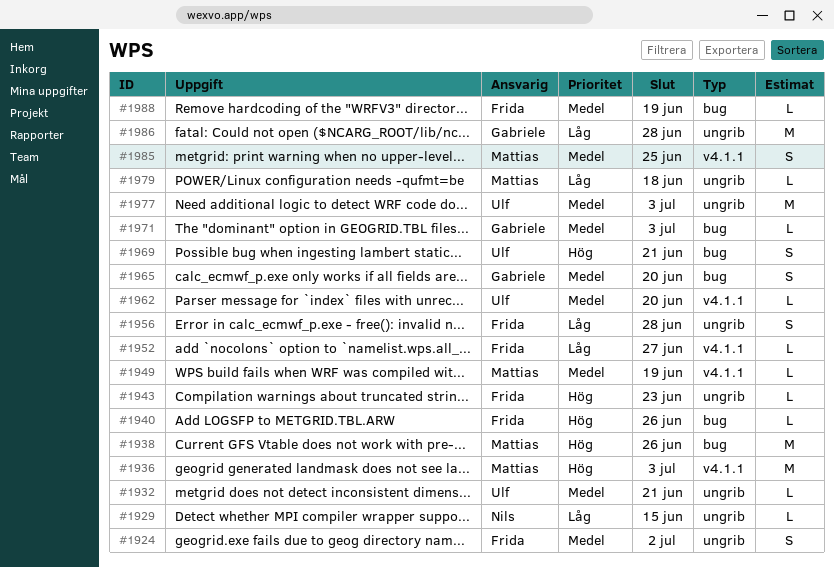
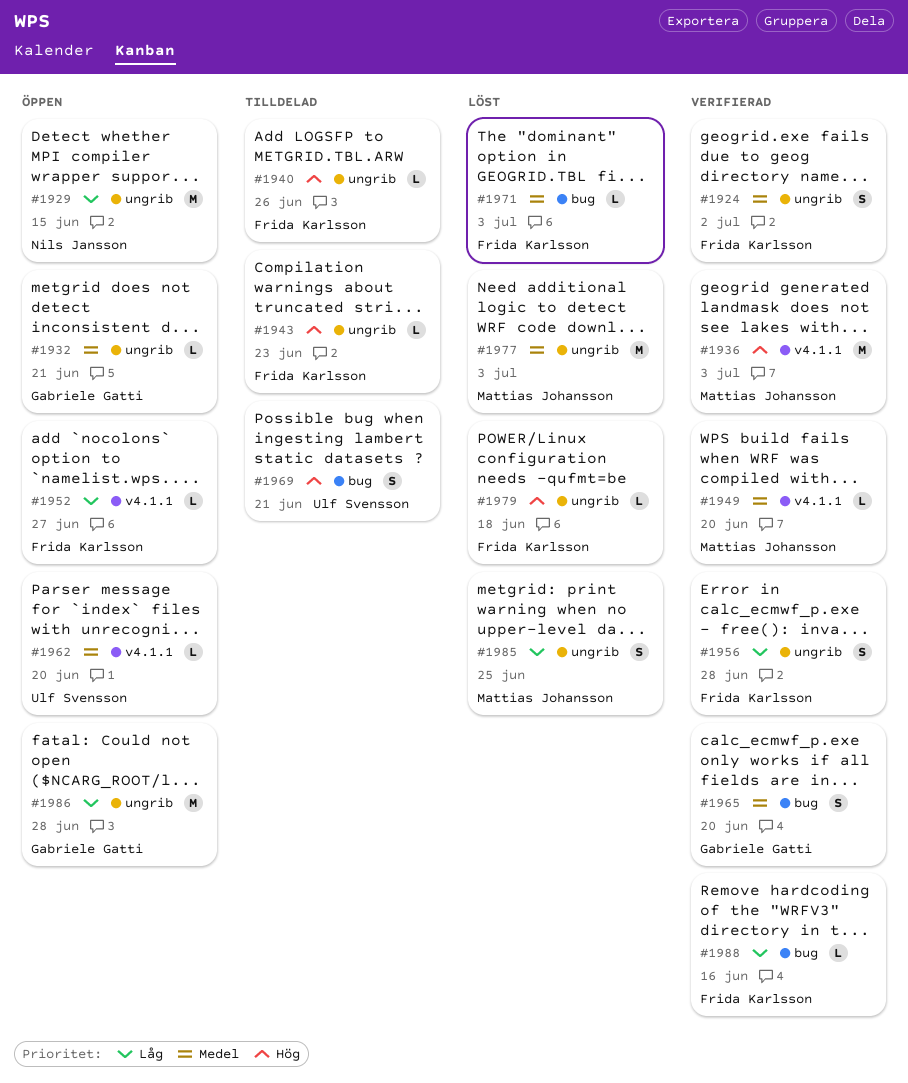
#1929, estimate: L -> M
#1932, owner: Ulf Svensson -> Gabriele Gatti
#1938: present -> none
#1940, label: bug -> ungrib
#1949, due: Jun 19 -> Jun 20
#1971, owner: Gabriele Gatti -> Frida Karlsson
#1977, owner: Ulf Svensson -> Mattias Johansson
#1979, owner: Mattias Johansson -> Frida Karlsson
#1979, priority: Låg -> Hög
#1985, priority: Medel -> Låg
#1985, label: v4.1.1 -> ungrib
#1988, priority: Medel -> Låg
#1988, due: Jun 19 -> Jun 16

